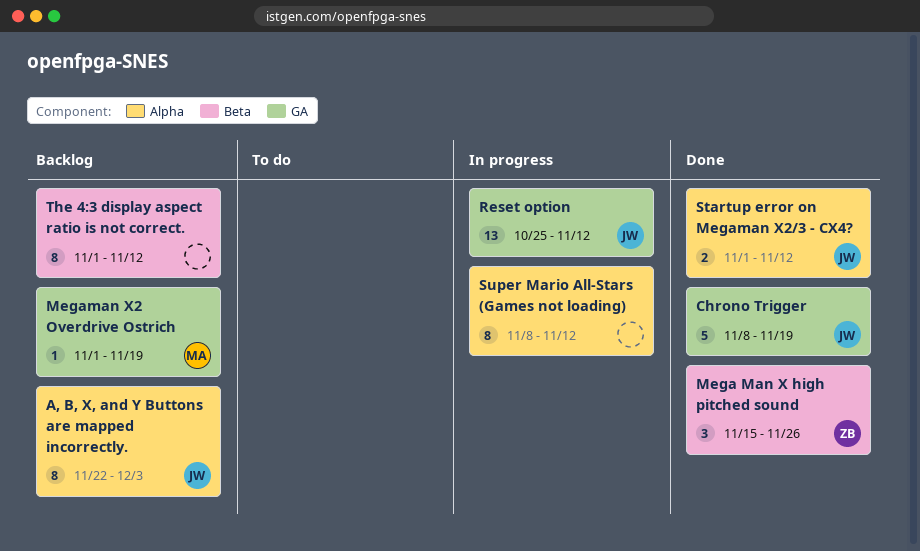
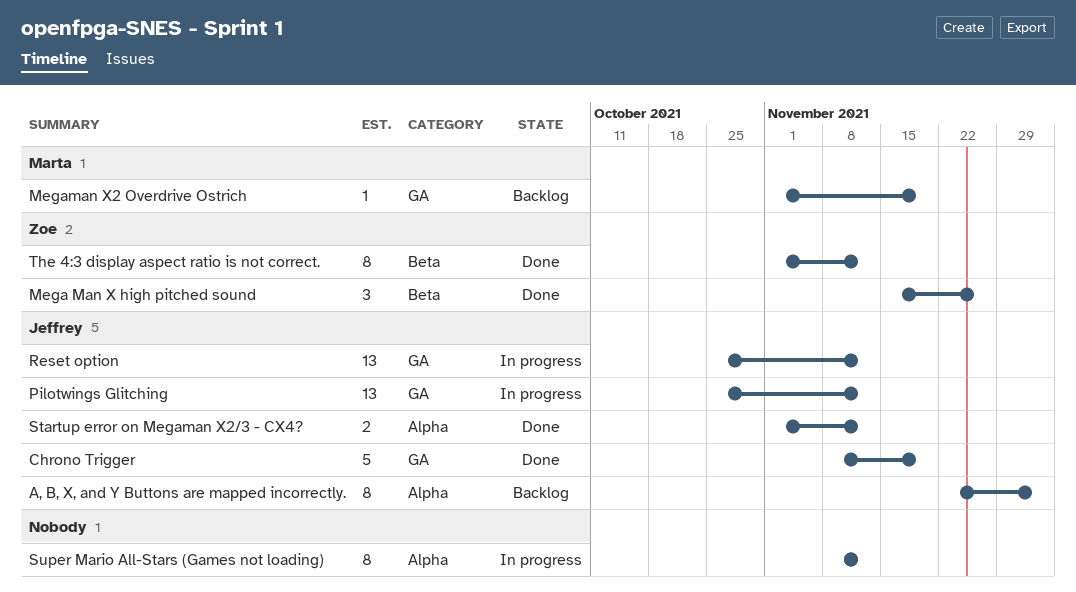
Pilotwings Glitching: none -> present
The 4:3 display aspect ratio is not correct., status: Backlog -> Done
The 4:3 display aspect ratio is not correct., owner: none -> Zoe

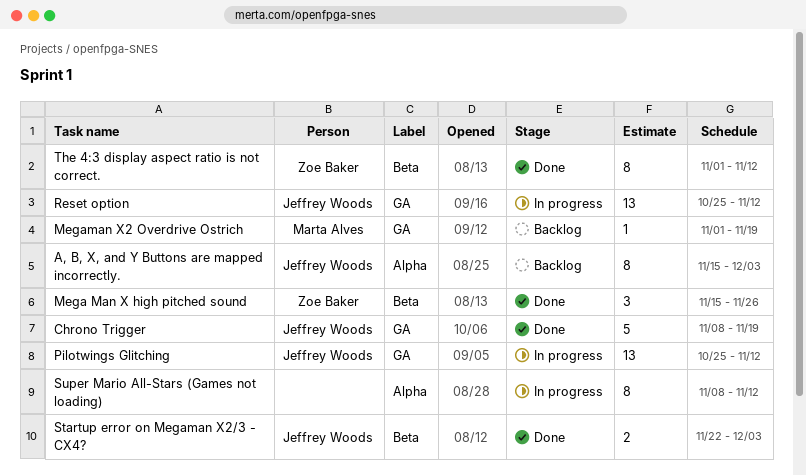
A, B, X, and Y Buttons are mapped incorrectly., start: Nov 22 -> Nov 15
Startup error on Megaman X2/3 - CX4?, label: Alpha -> Beta
Startup error on Megaman X2/3 - CX4?, start: Nov 1 -> Nov 22
Startup error on Megaman X2/3 - CX4?, due: Nov 12 -> Dec 3

